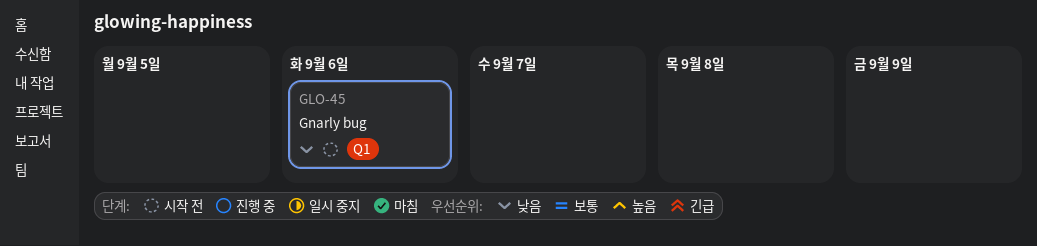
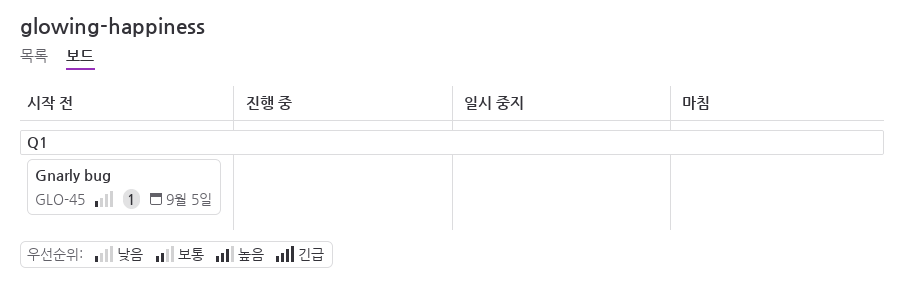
GLO-45, due: Sep 6 -> Sep 5

